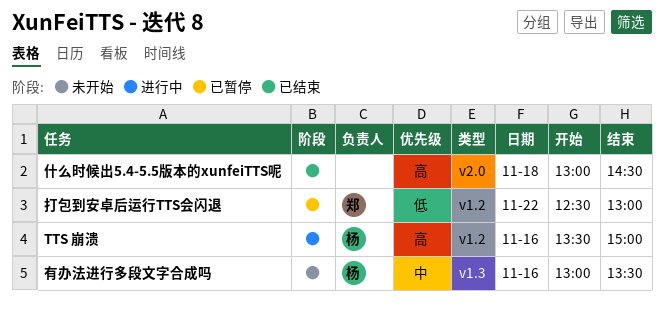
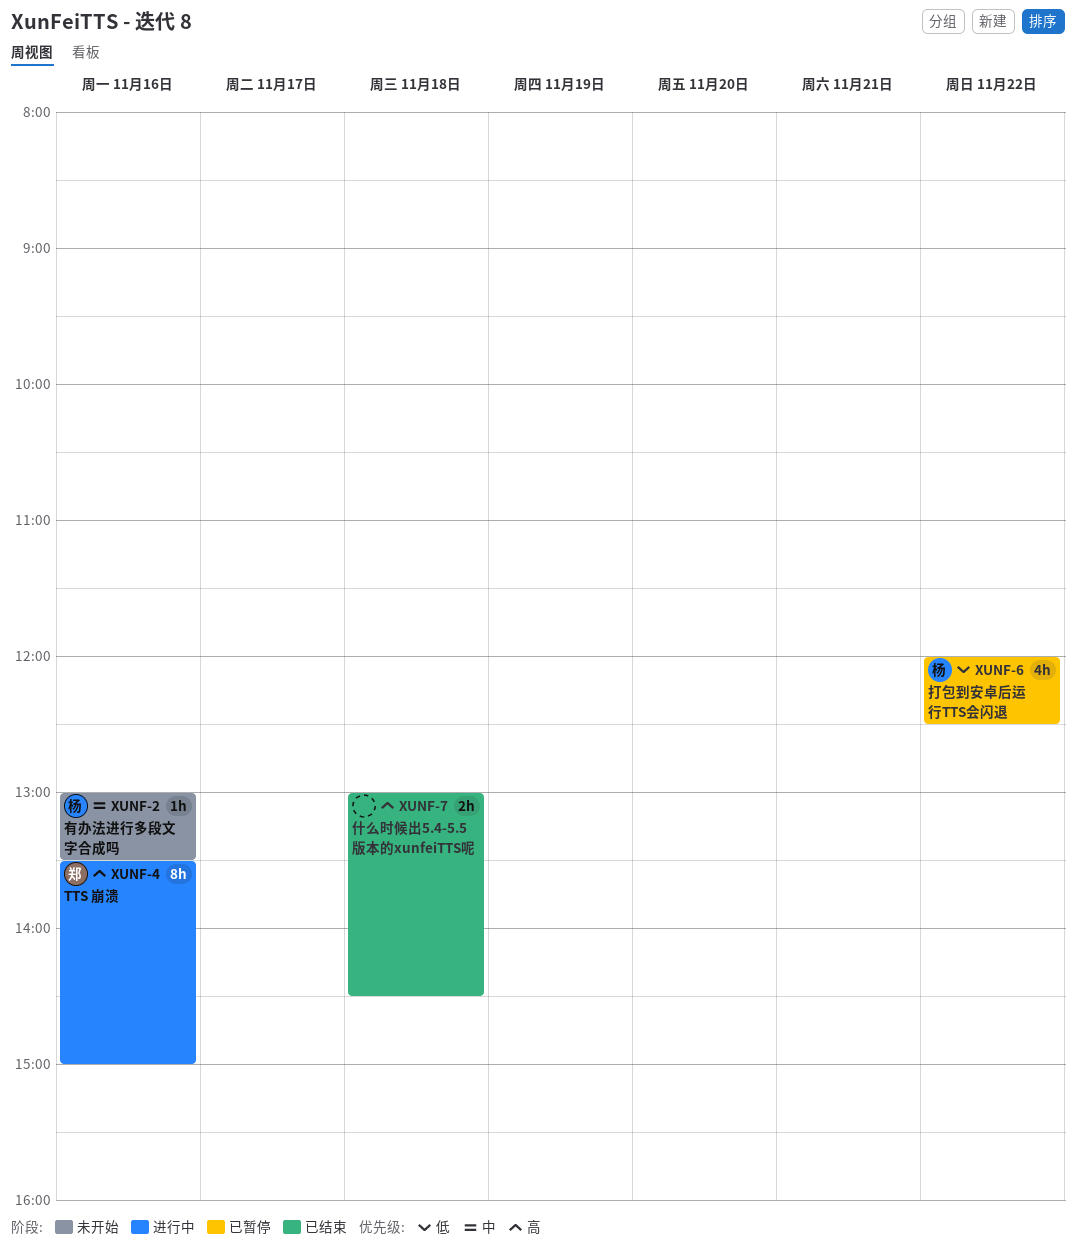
TTS 崩溃, owner: 杨 -> 郑
打包到安卓后运行TTS会闪退, owner: 郑 -> 杨
打包到安卓后运行TTS会闪退, begins: 12:30 -> 12:00
打包到安卓后运行TTS会闪退, ends: 13:00 -> 12:30

